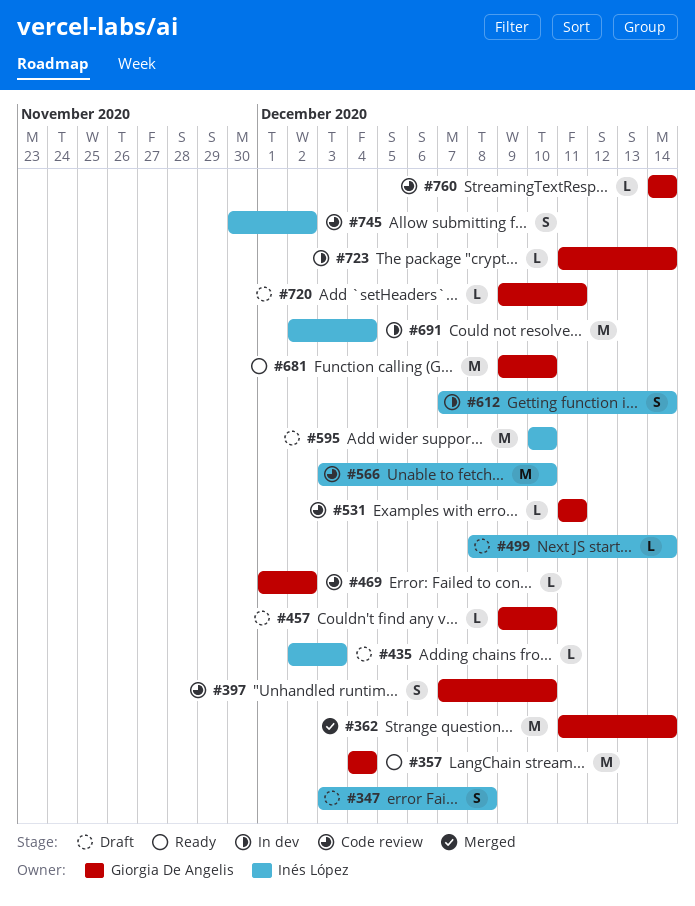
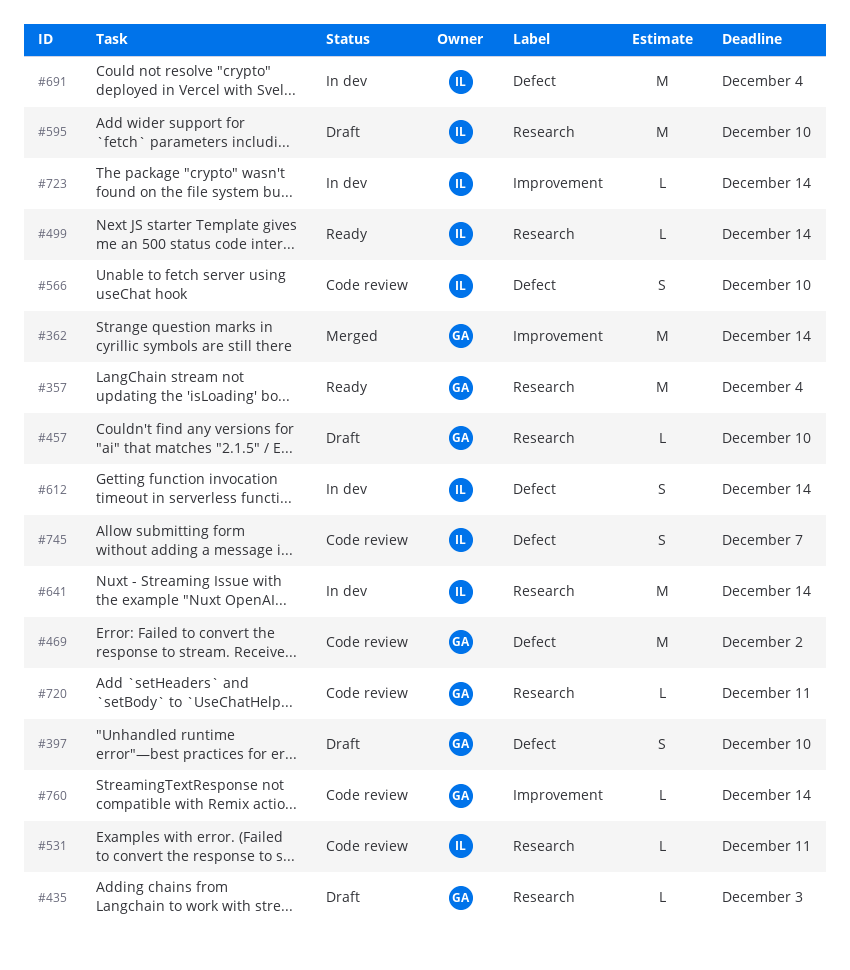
#347: present -> none
#397, status: Code review -> Draft
#435, owner: Inés López -> Giorgia De Angelis
#469, estimate: L -> M
#499, status: Draft -> Ready
#531, owner: Giorgia De Angelis -> Inés López
#566, estimate: M -> S
#641: none -> present
#681: present -> none
#720, status: Draft -> Code review
#723, owner: Giorgia De Angelis -> Inés López
#745, due: Dec 2 -> Dec 7

